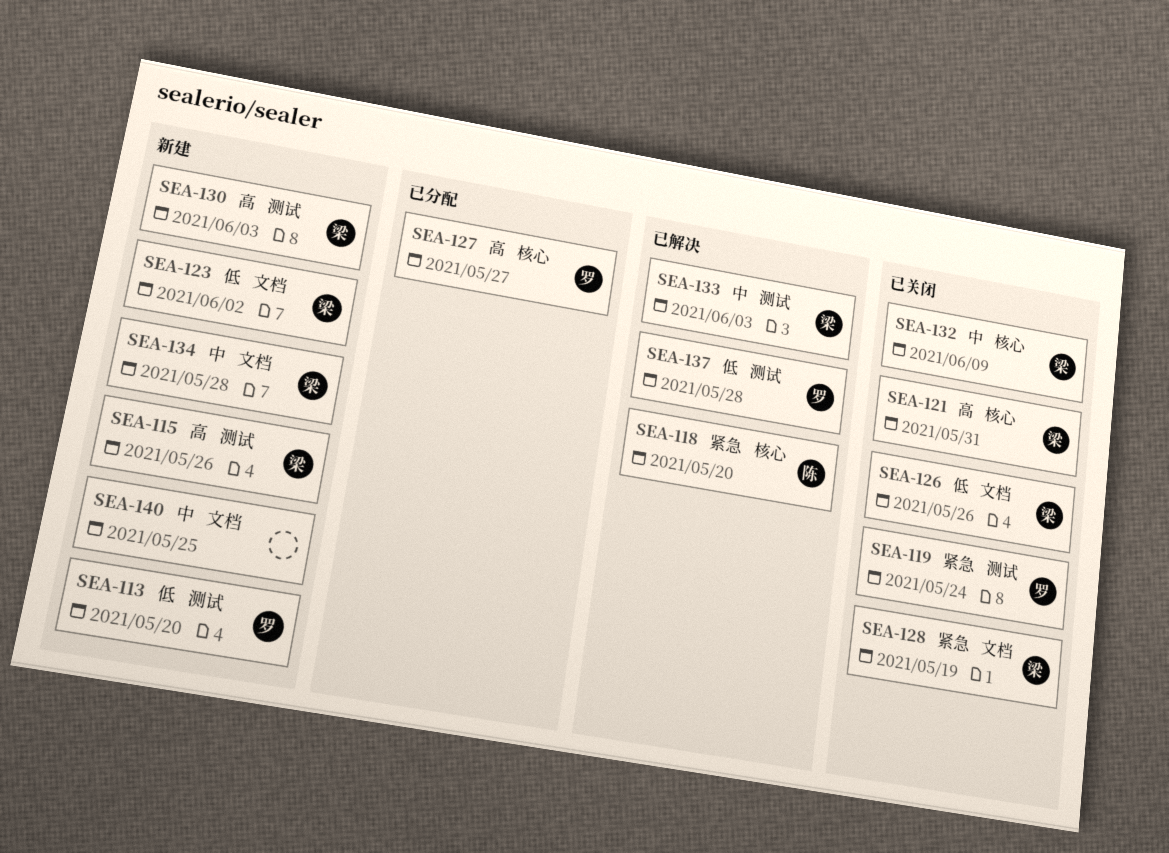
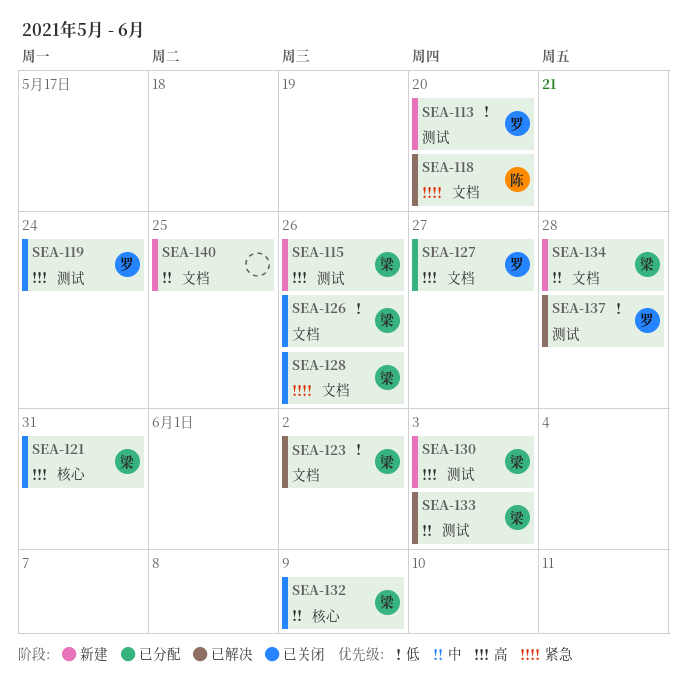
SEA-118, label: 核心 -> 文档
SEA-119, priority: 紧急 -> 高
SEA-123, status: 新建 -> 已解决
SEA-127, label: 核心 -> 文档
SEA-128, due: May 19 -> May 26

